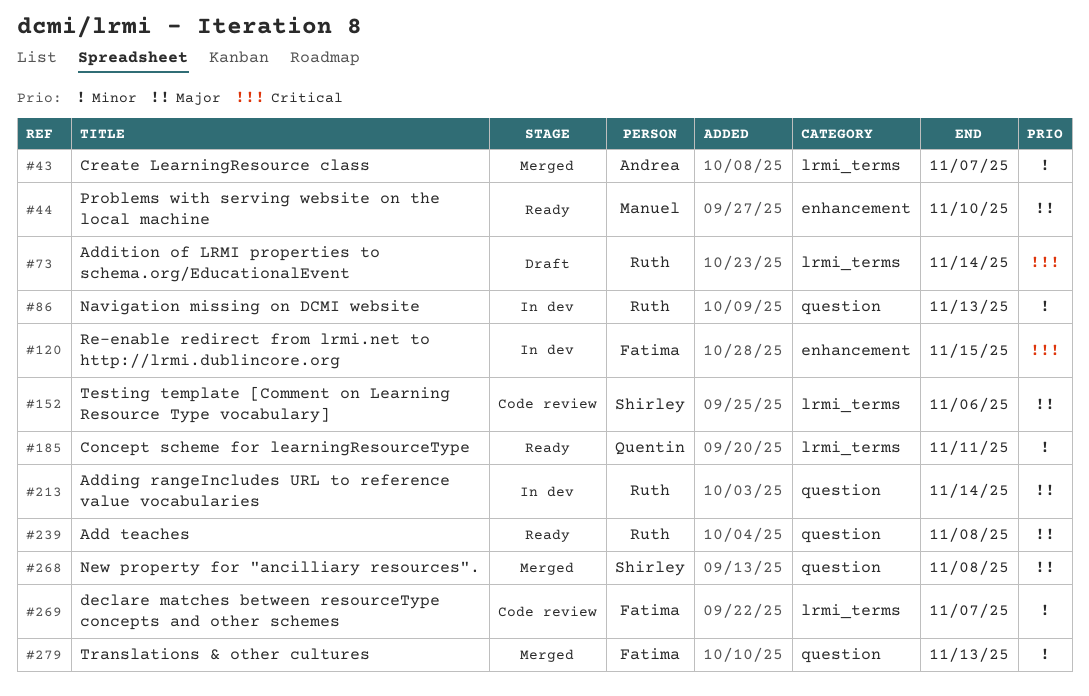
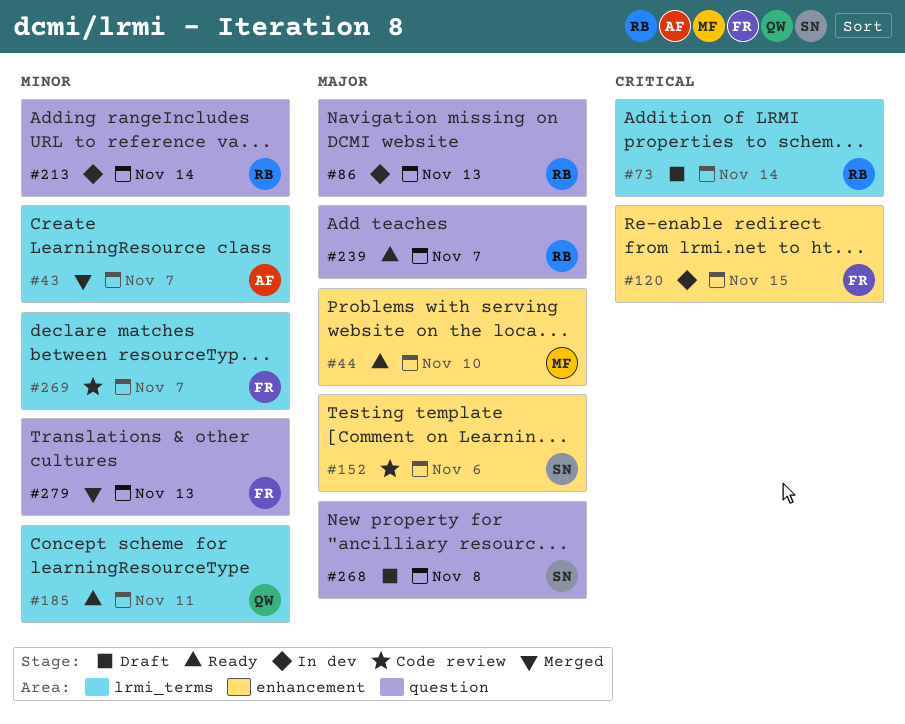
#86, priority: Minor -> Major
#152, label: lrmi_terms -> enhancement
#213, priority: Major -> Minor
#239, due: Nov 8 -> Nov 7
#268, status: Merged -> Draft

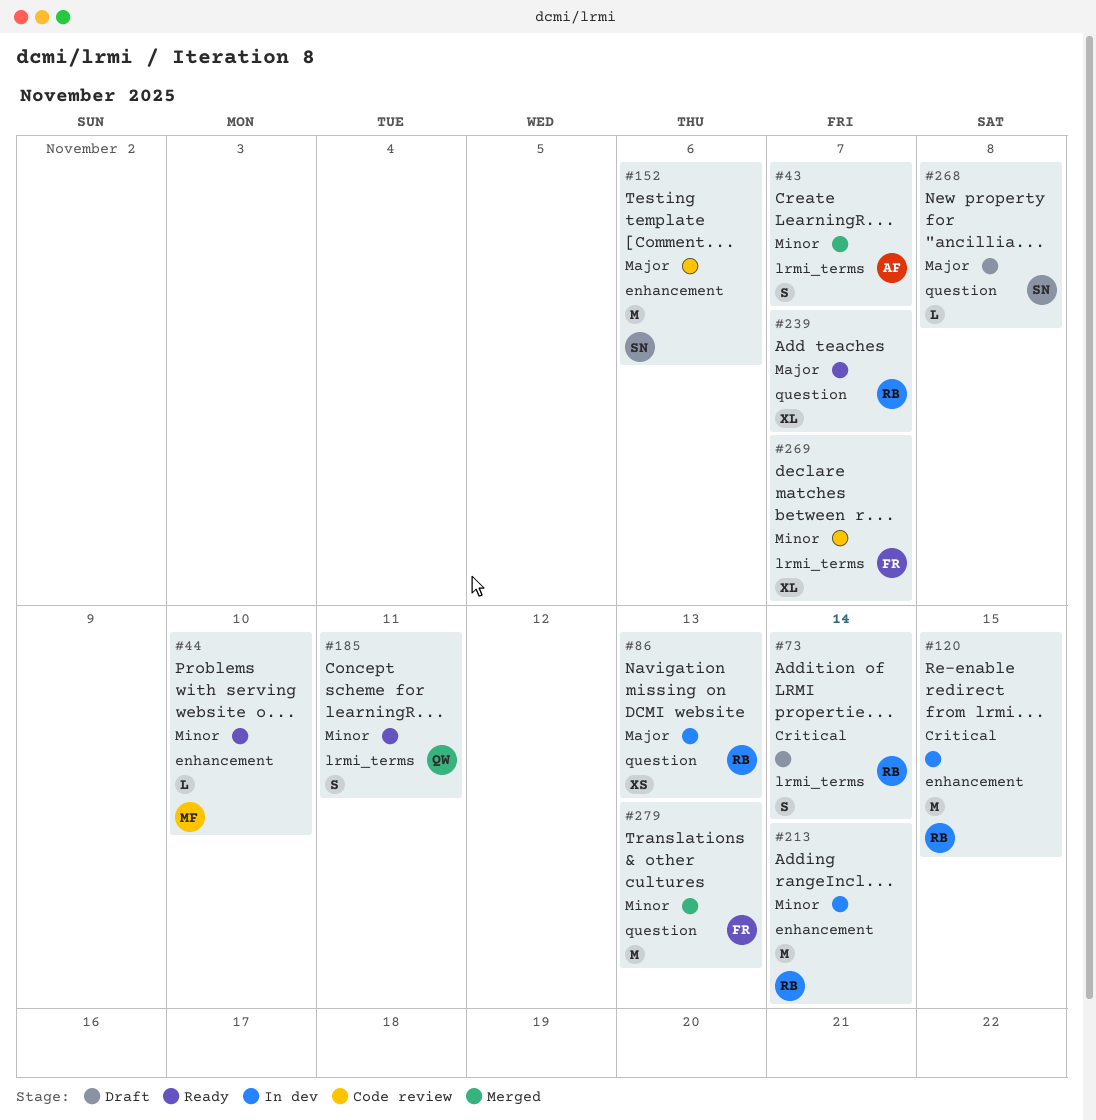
#44, priority: Major -> Minor
#120, owner: FR -> RB
#213, label: question -> enhancement

